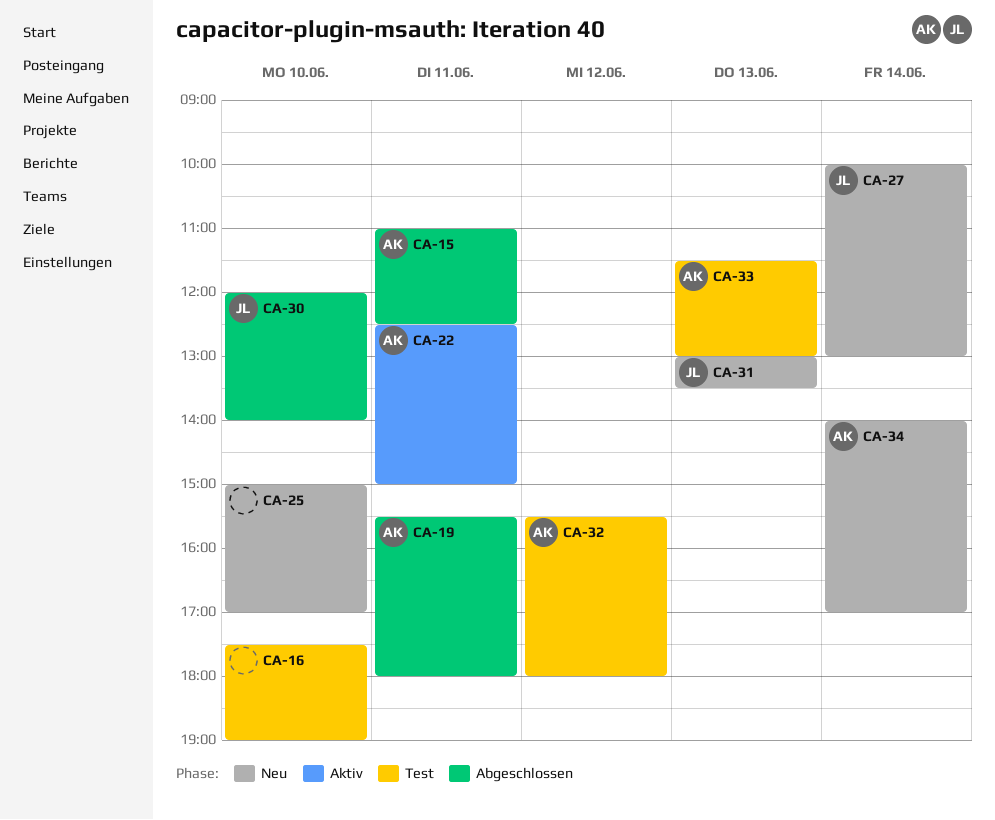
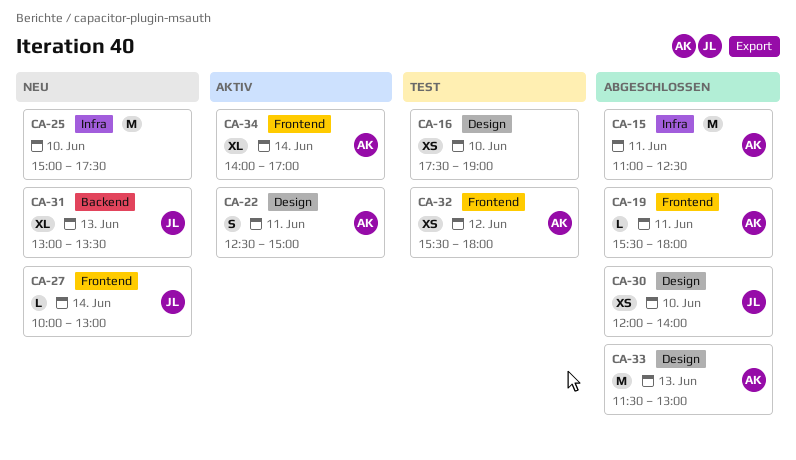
CA-25, ends: 17:00 -> 17:30
CA-33, status: Test -> Abgeschlossen
CA-34, status: Neu -> Aktiv

